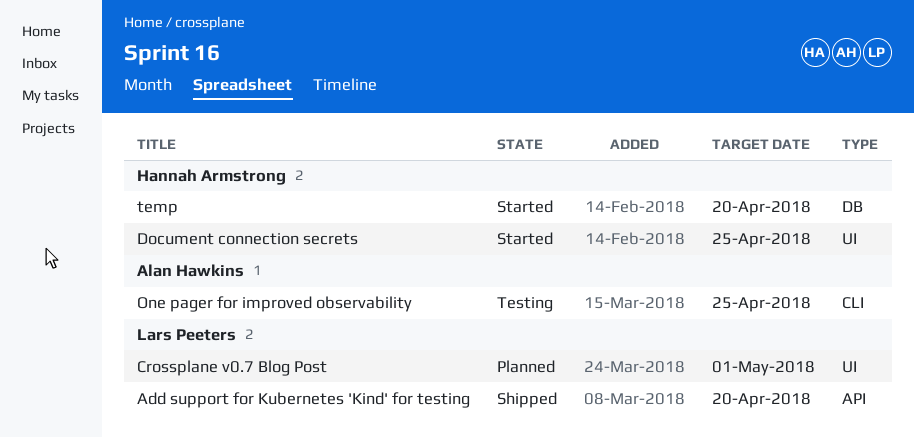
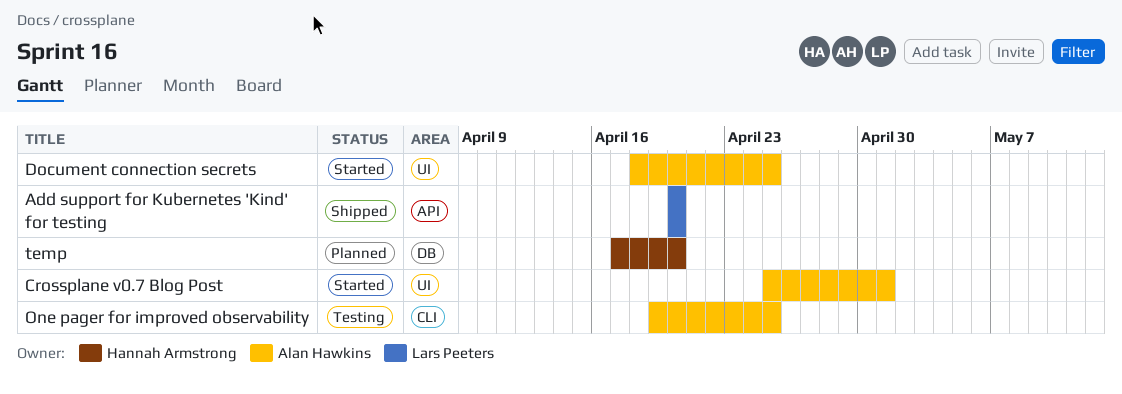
Crossplane v0.7 Blog Post, status: Planned -> Started
Crossplane v0.7 Blog Post, owner: Lars Peeters -> Alan Hawkins
Document connection secrets, owner: Hannah Armstrong -> Alan Hawkins
temp, status: Started -> Planned

